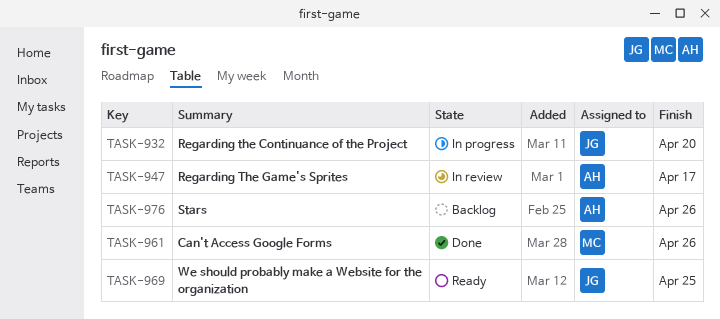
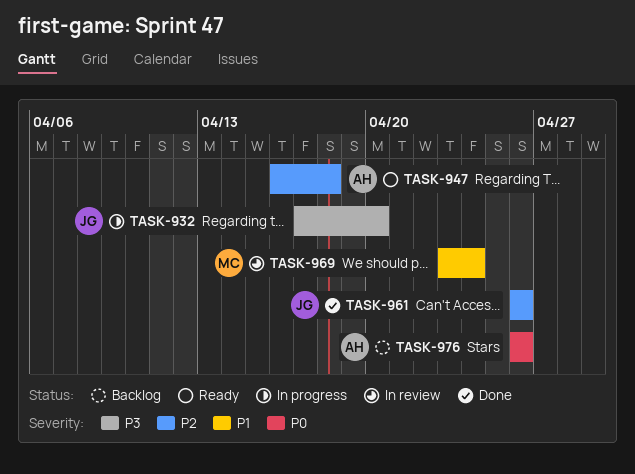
TASK-947, status: In review -> Ready
TASK-947, due: Apr 17 -> Apr 18
TASK-961, owner: MC -> JG
TASK-969, status: Ready -> In review
TASK-969, owner: JG -> MC
TASK-969, due: Apr 25 -> Apr 24

